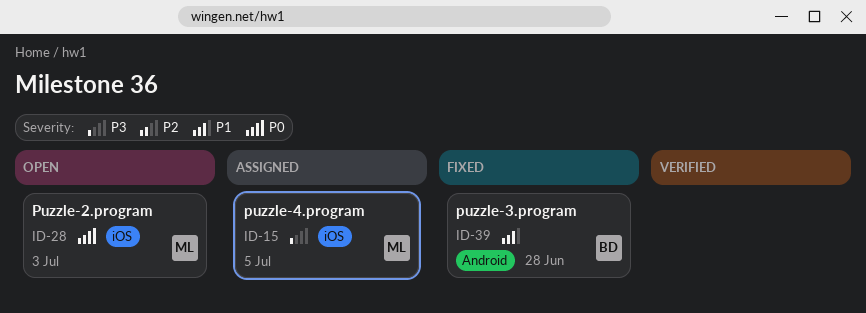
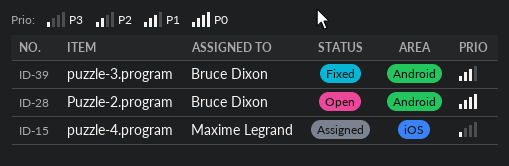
ID-28, owner: Maxime Legrand -> Bruce Dixon
ID-28, label: iOS -> Android

